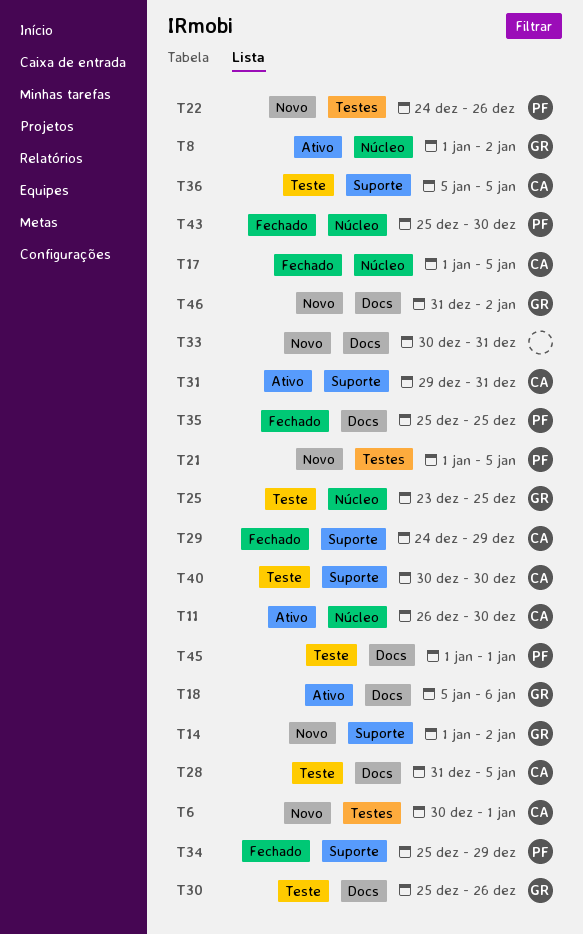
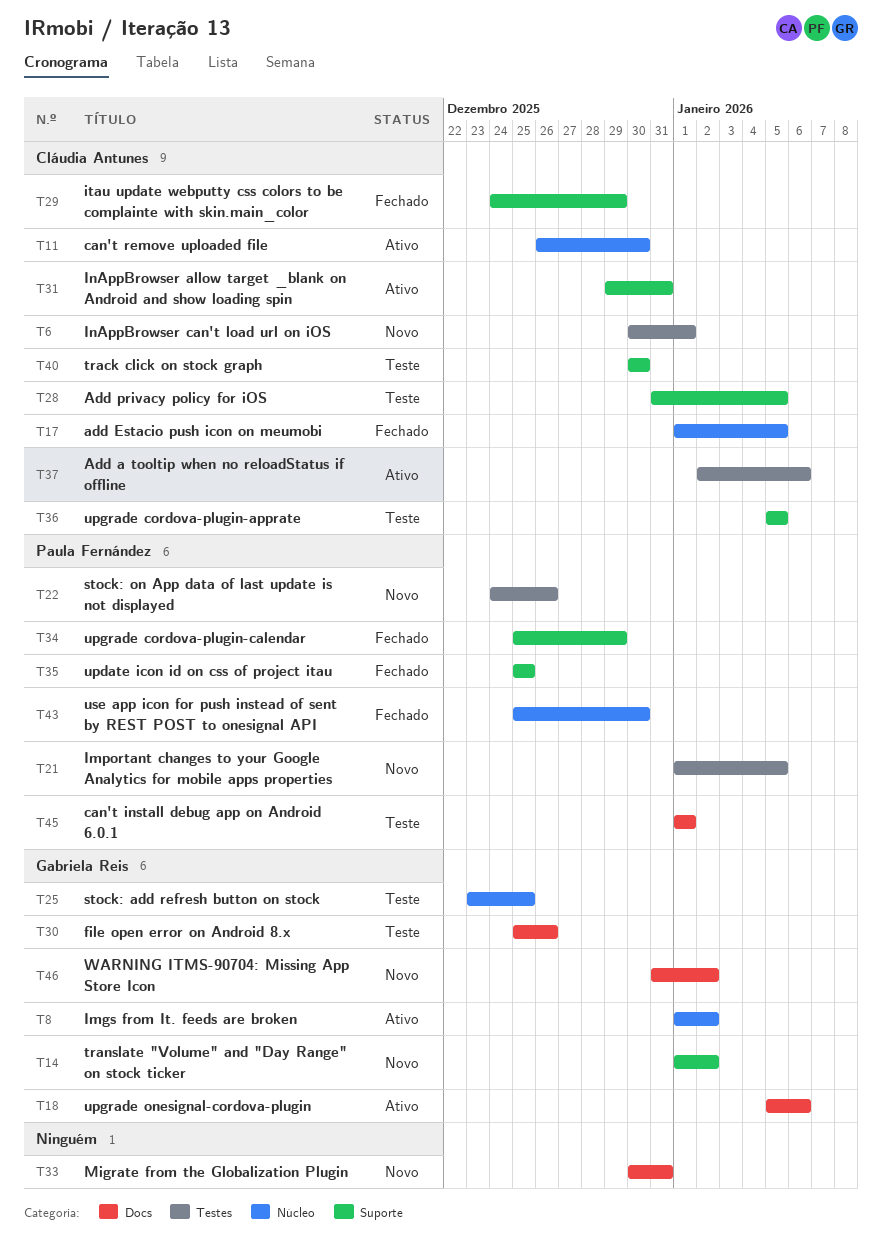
T28, label: Docs -> Suporte
T35, label: Docs -> Suporte
T37: none -> present

